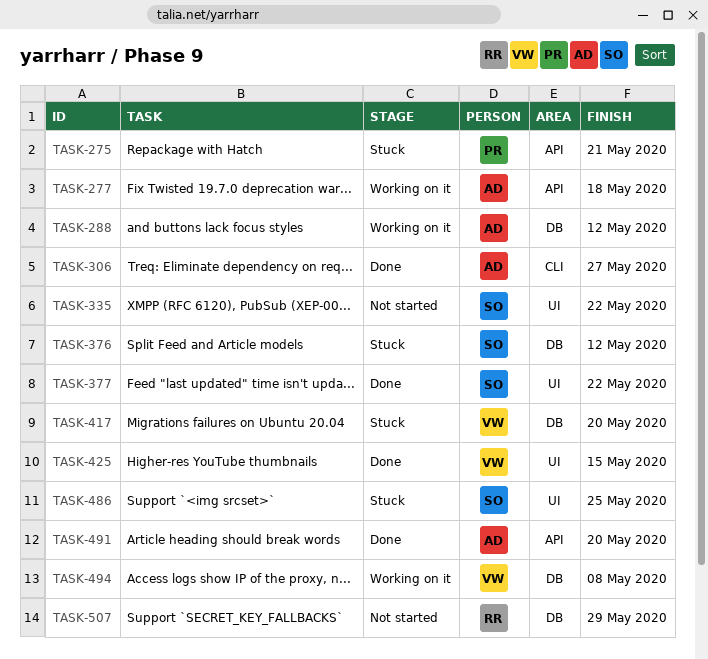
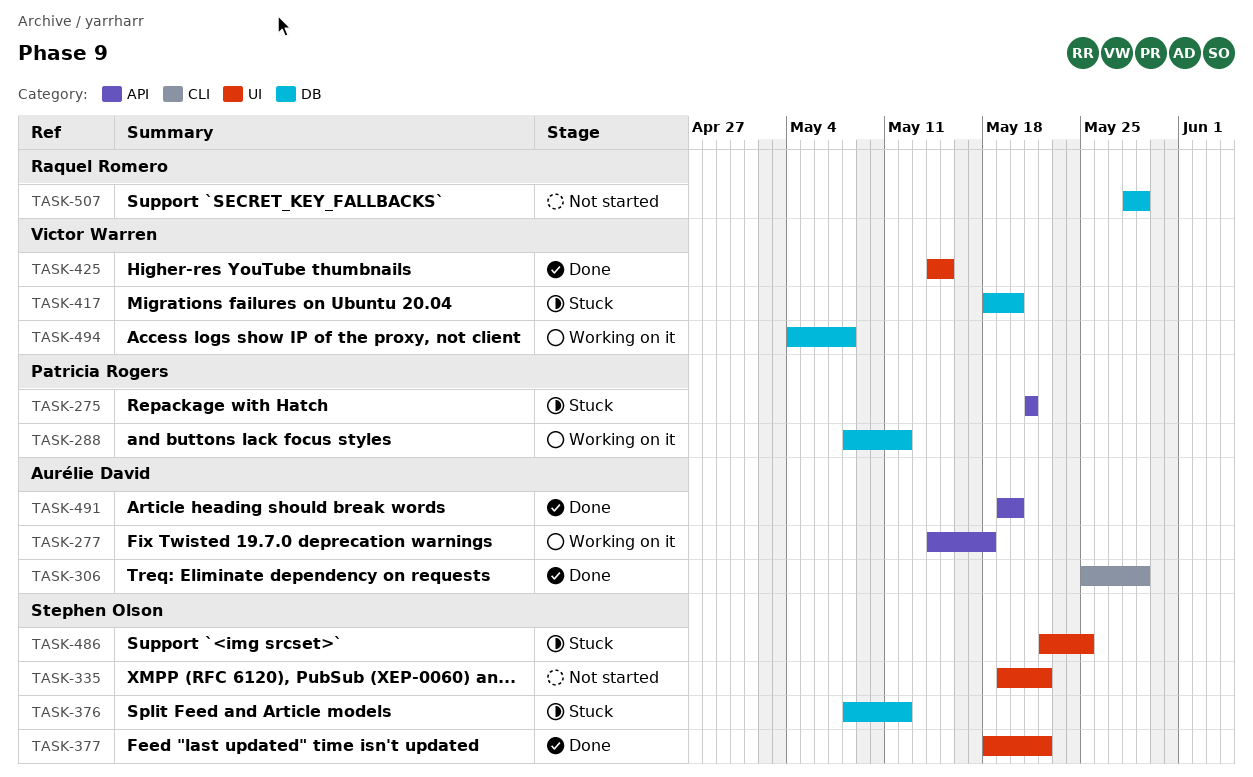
TASK-288, owner: Aurélie David -> Patricia Rogers
TASK-306, due: May 27 -> May 29

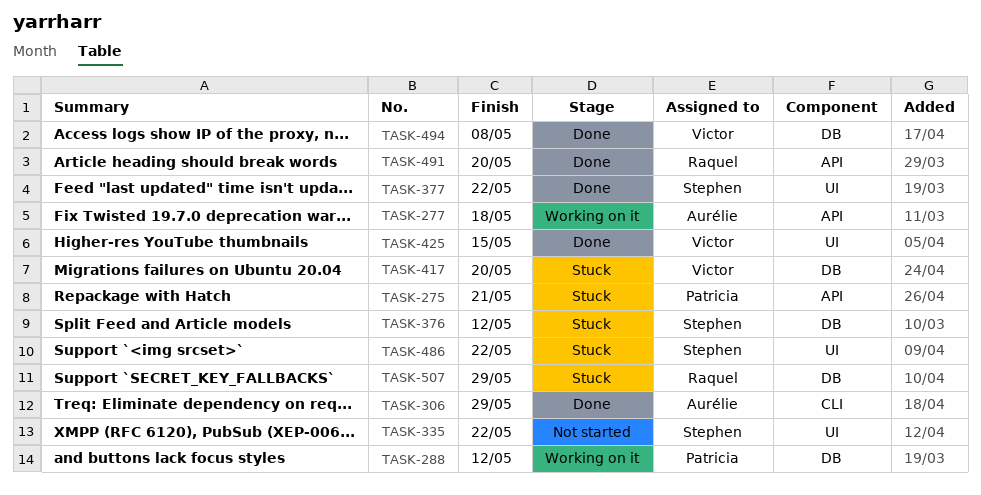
TASK-486, due: May 25 -> May 22
TASK-491, owner: Aurélie David -> Raquel Romero
TASK-494, status: Working on it -> Done
TASK-507, status: Not started -> Stuck

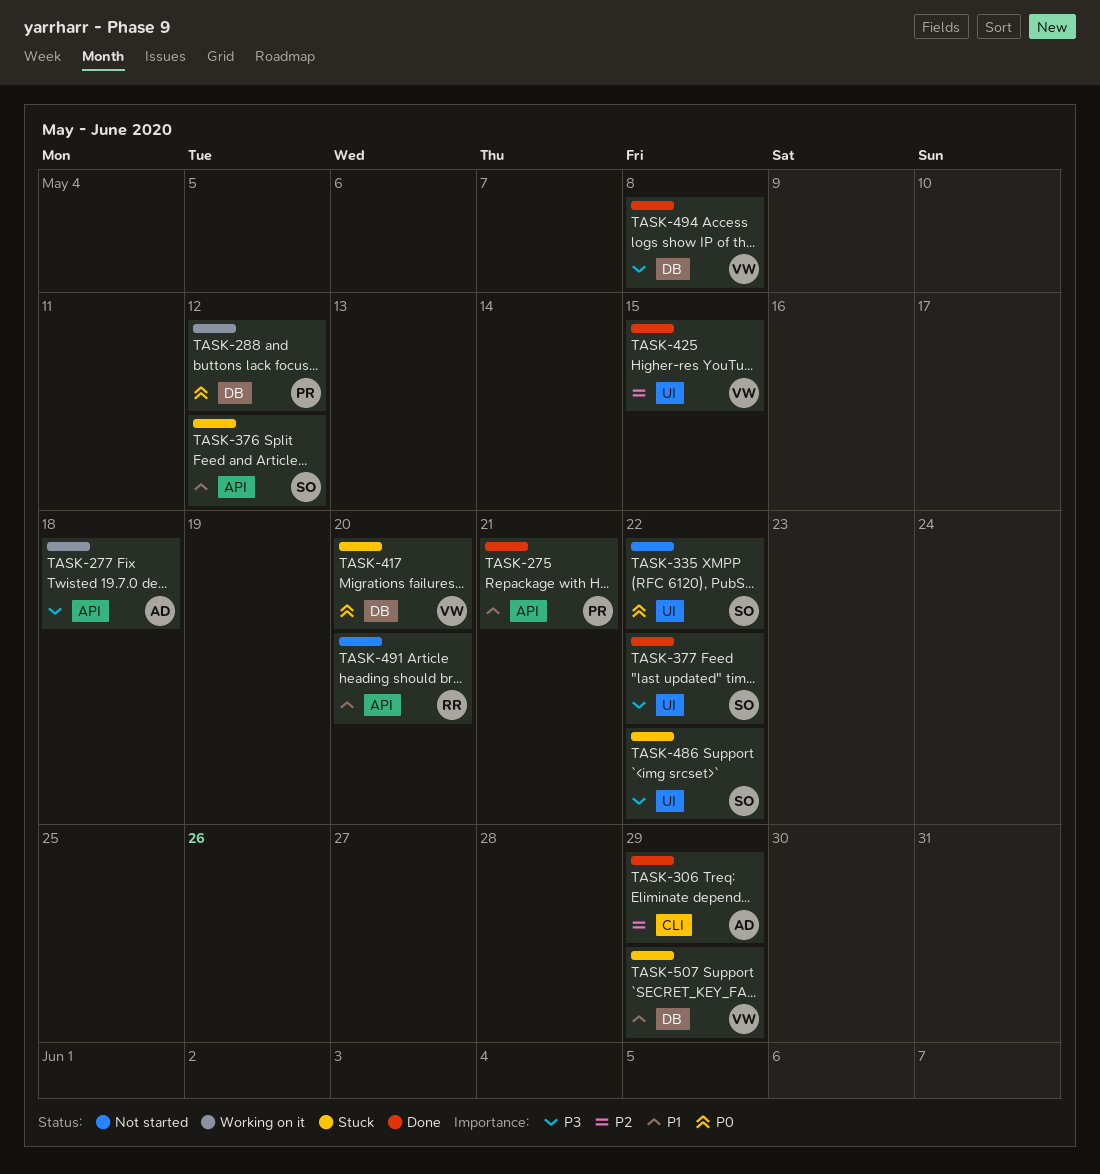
TASK-275, status: Stuck -> Done
TASK-376, label: DB -> API
TASK-491, status: Done -> Not started
TASK-507, owner: Raquel -> Victor

